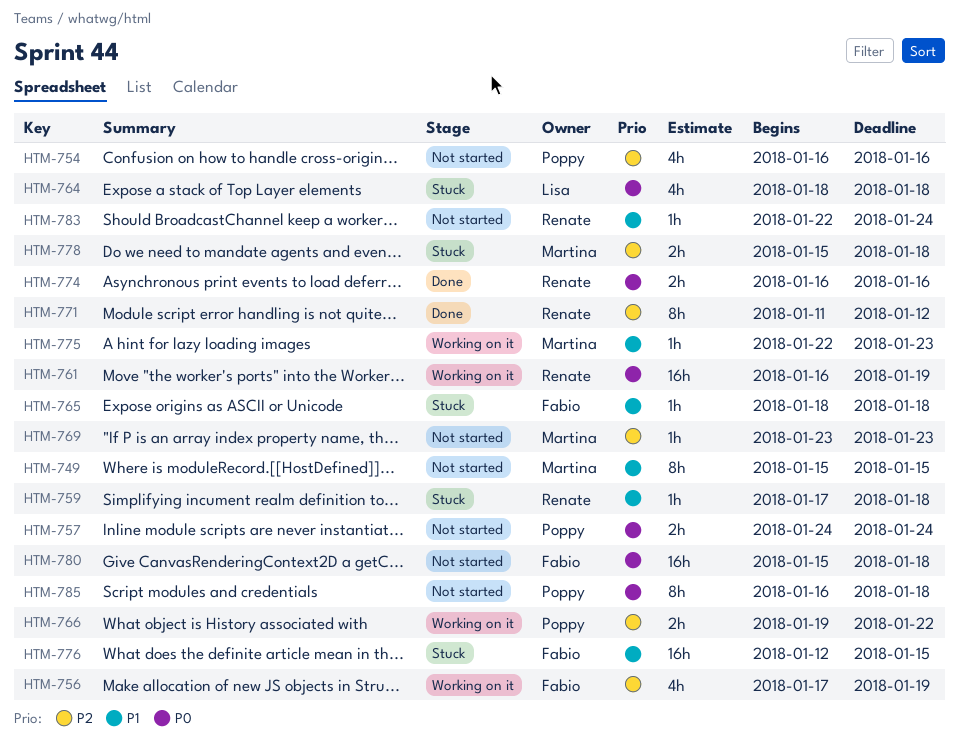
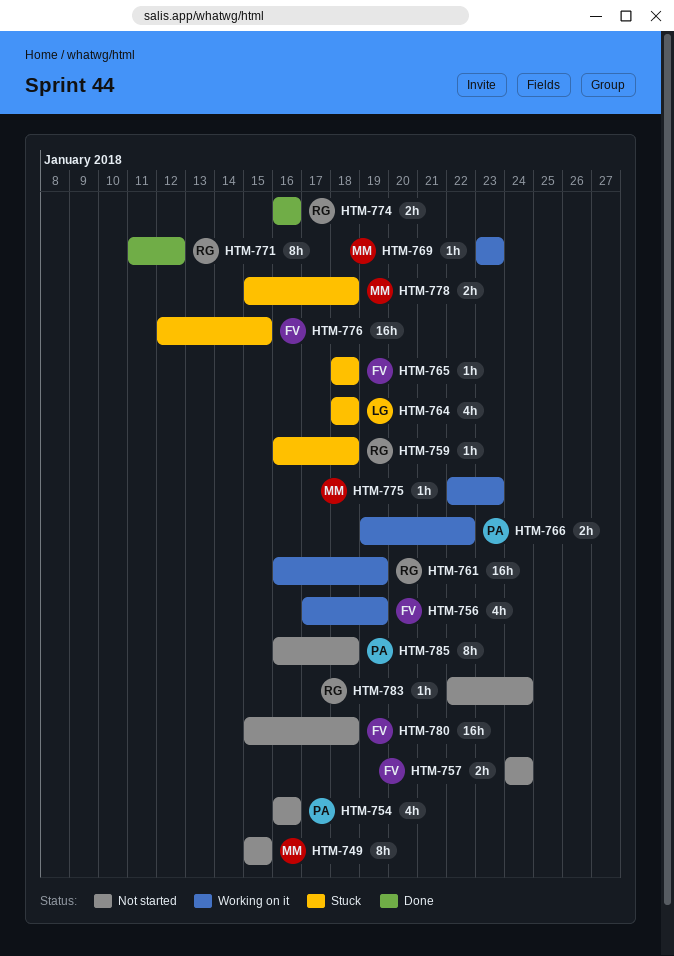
HTM-757, owner: Poppy -> Fabio
HTM-759, start: Jan 17 -> Jan 16
HTM-769, status: Not started -> Working on it

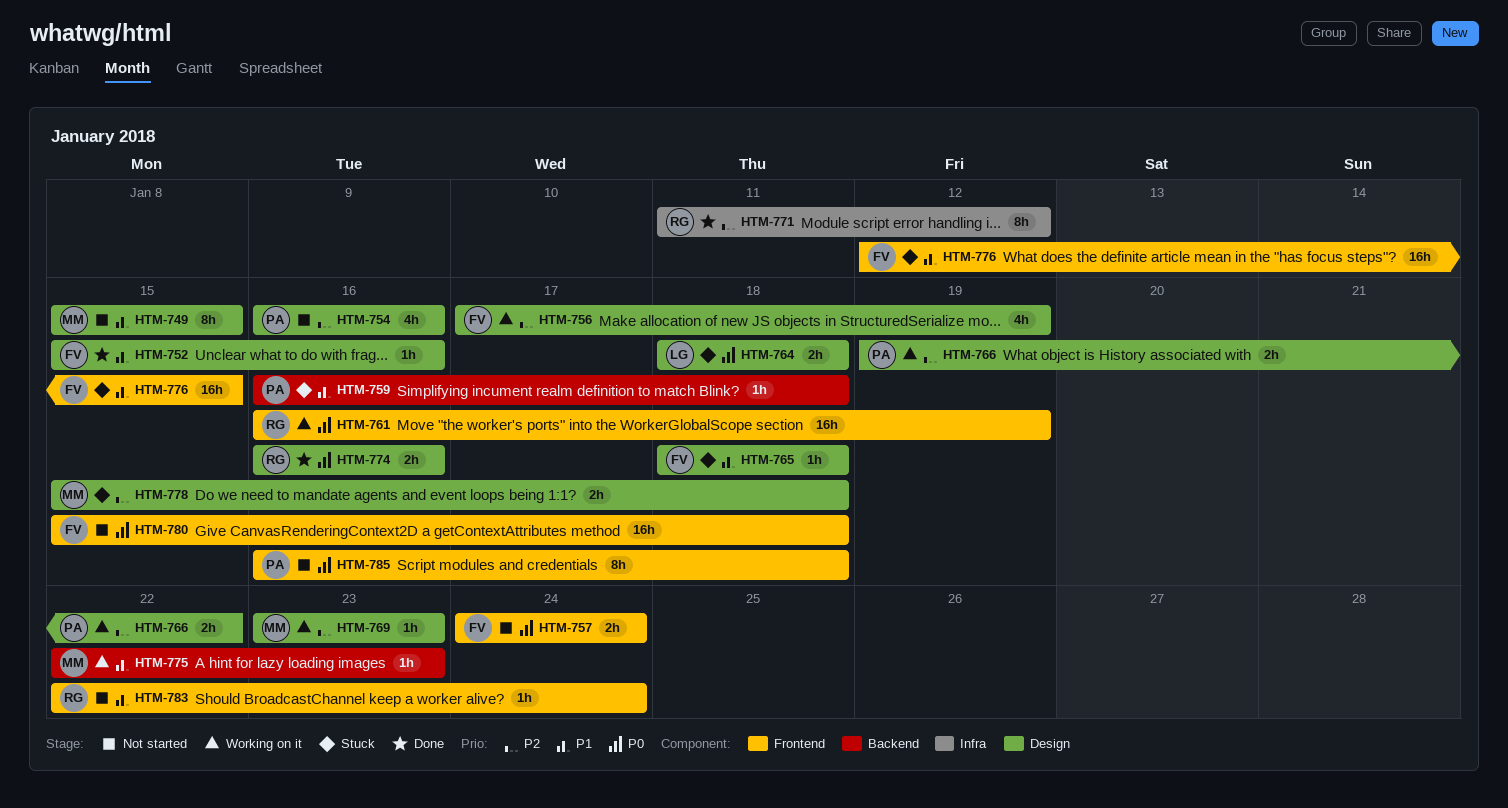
HTM-752: none -> present
HTM-759, owner: RG -> PA
HTM-764, estimate: 4h -> 2h

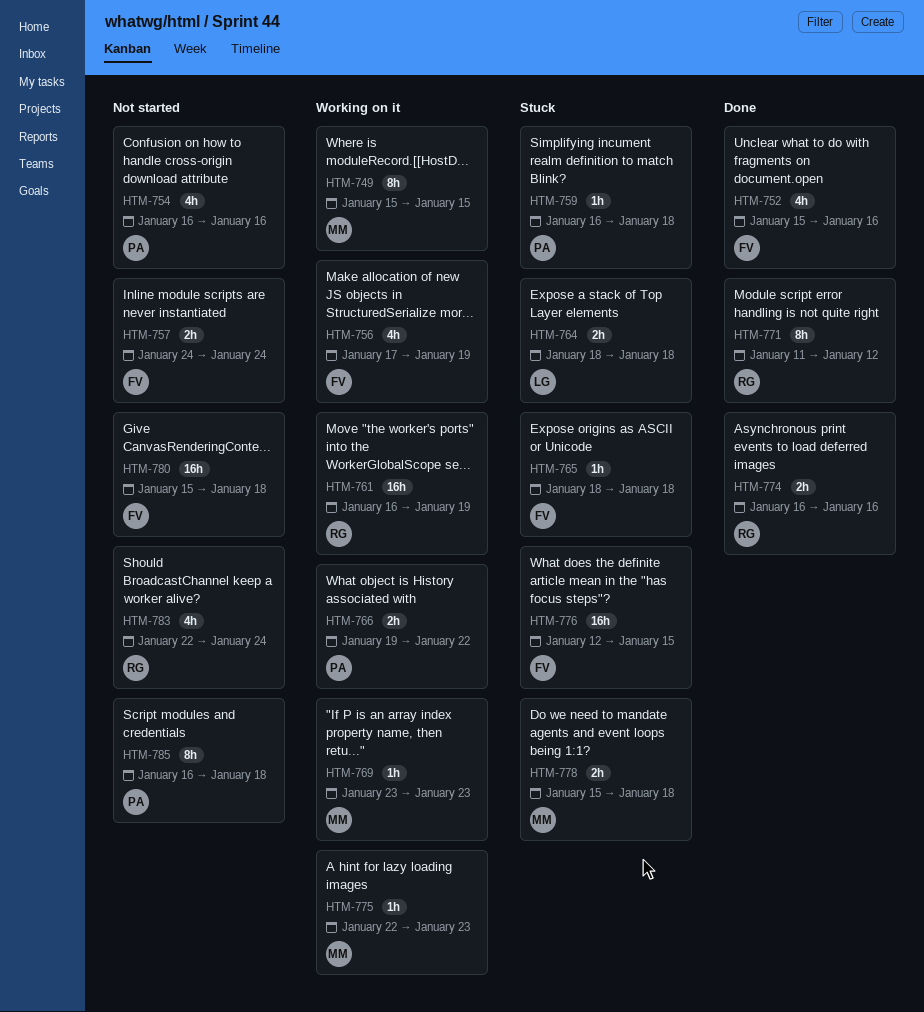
HTM-749, status: Not started -> Working on it
HTM-752, estimate: 1h -> 4h
HTM-783, estimate: 1h -> 4h

